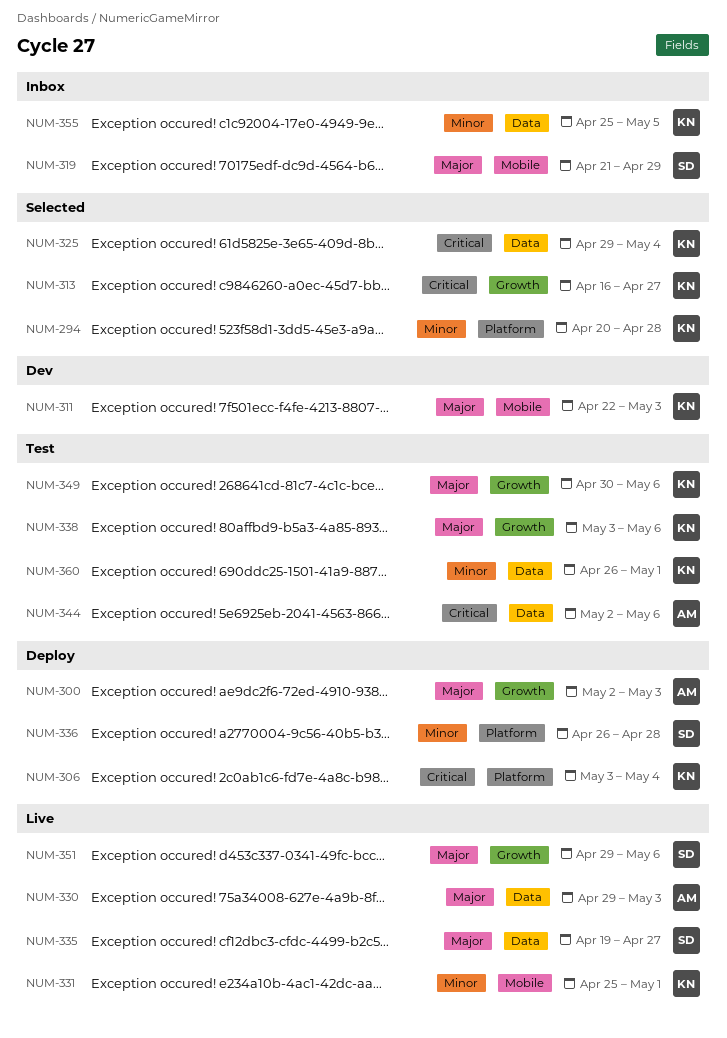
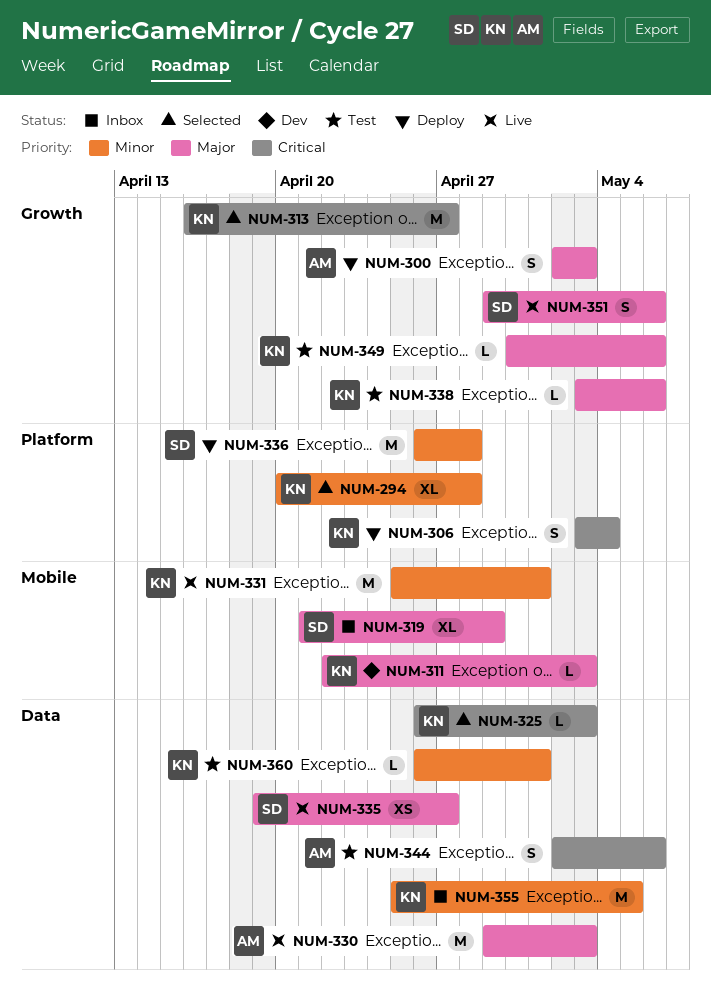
NUM-325, start: Apr 29 -> Apr 26
NUM-325, due: May 4 -> May 3

